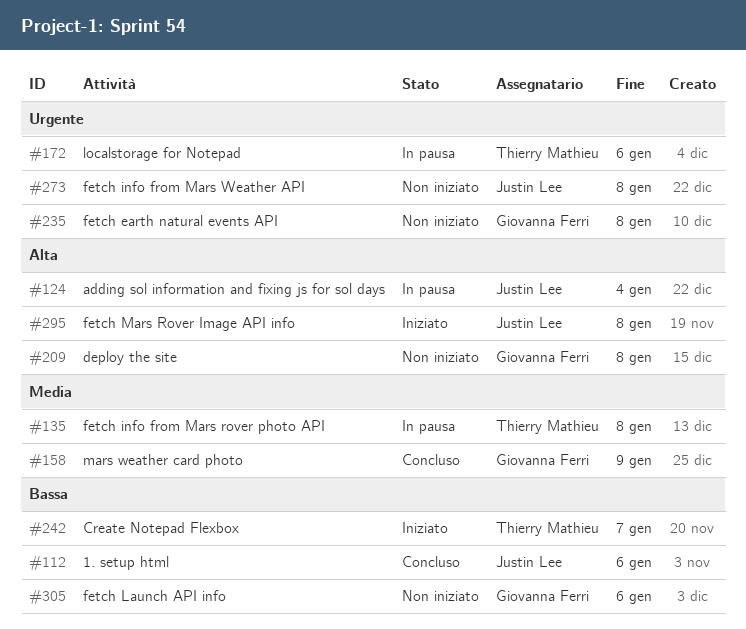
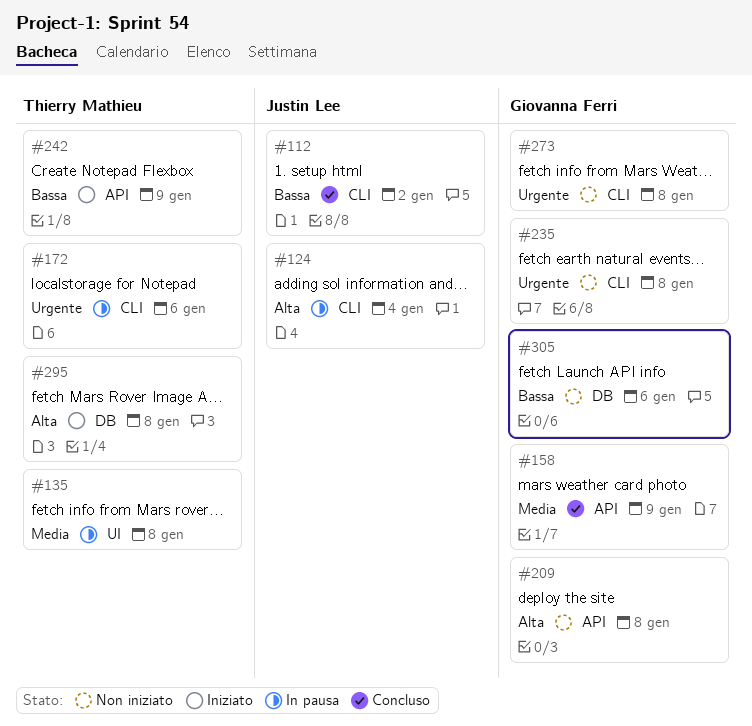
#112, due: Jan 6 -> Jan 2
#242, due: Jan 7 -> Jan 9
#273, owner: Justin Lee -> Giovanna Ferri
#295, owner: Justin Lee -> Thierry Mathieu

